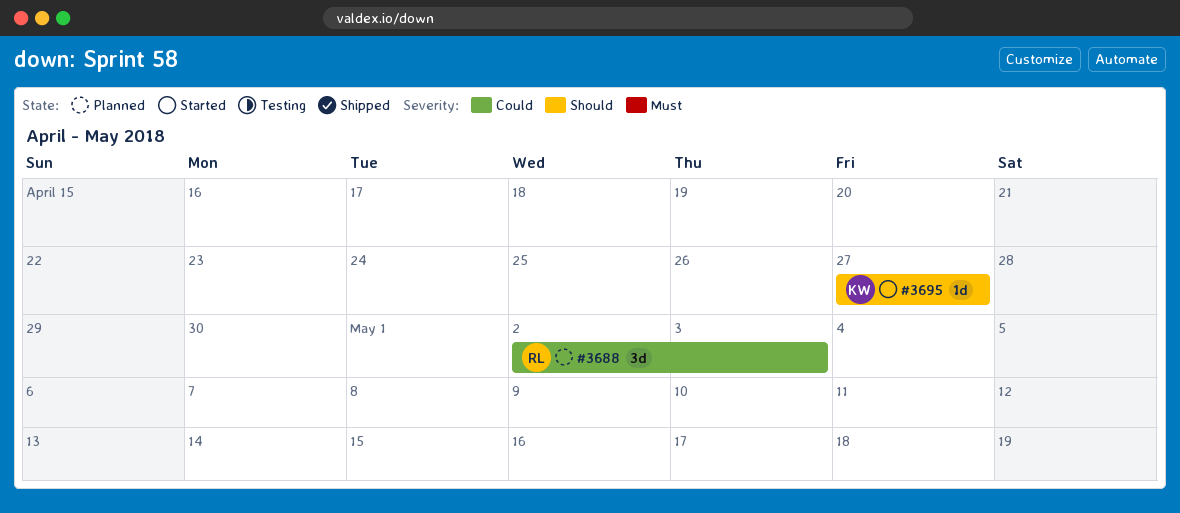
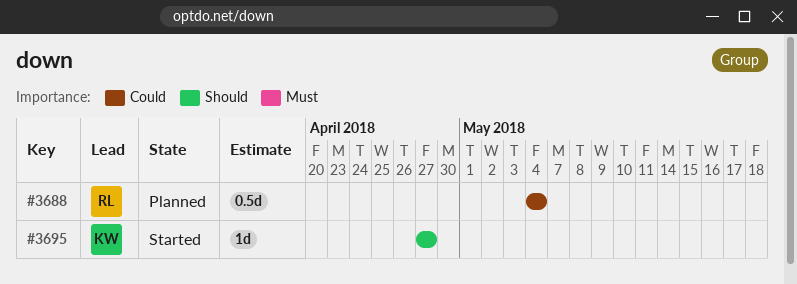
#3688, estimate: 3d -> 0.5d
#3688, start: May 2 -> May 4
#3688, due: May 3 -> May 4

